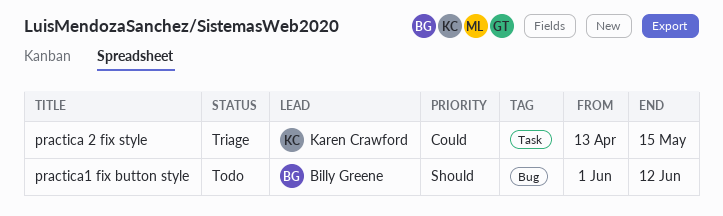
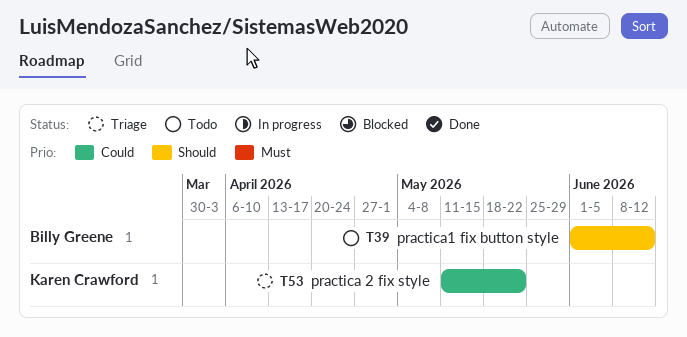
practica 2 fix style, start: Apr 13 -> May 11
practica 2 fix style, due: May 15 -> May 22

